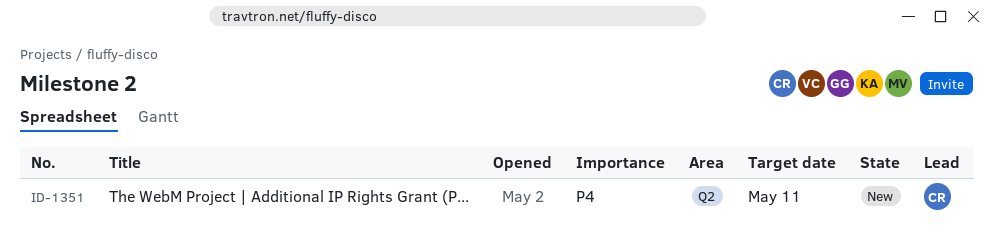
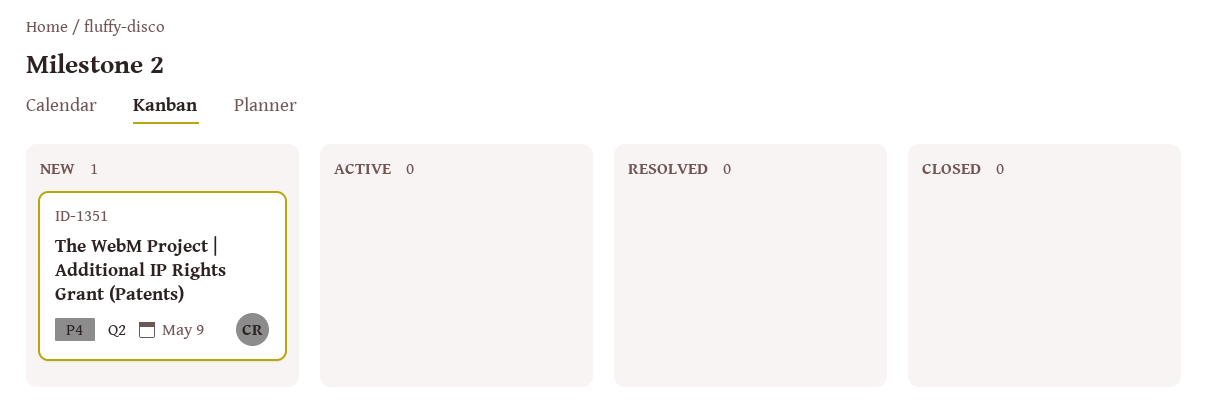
ID-1351, due: May 11 -> May 9

